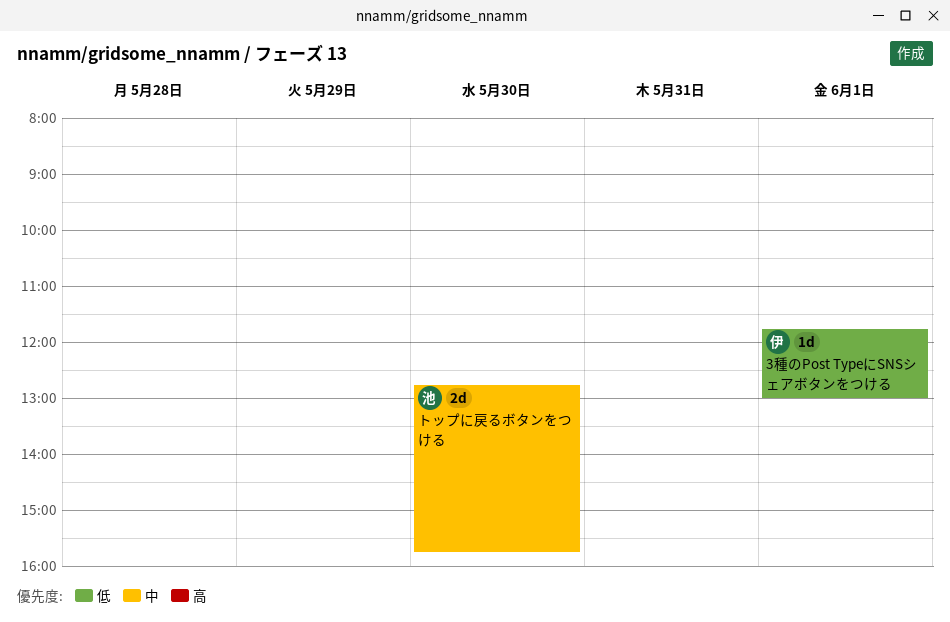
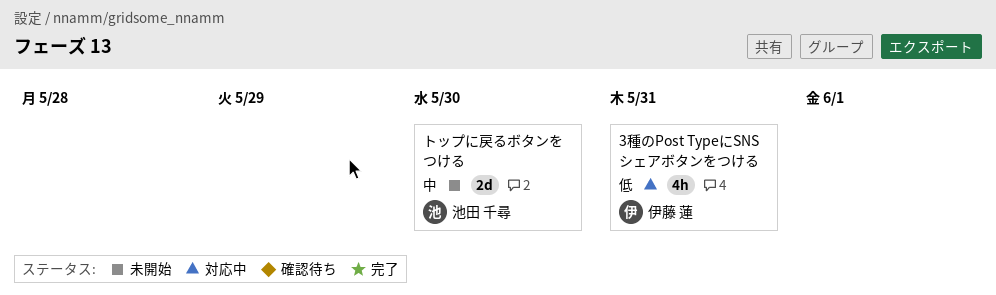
3種のPost TypeにSNSシェアボタンをつける, estimate: 1d -> 4h
3種のPost TypeにSNSシェアボタンをつける, day: Jun 1 -> May 31

